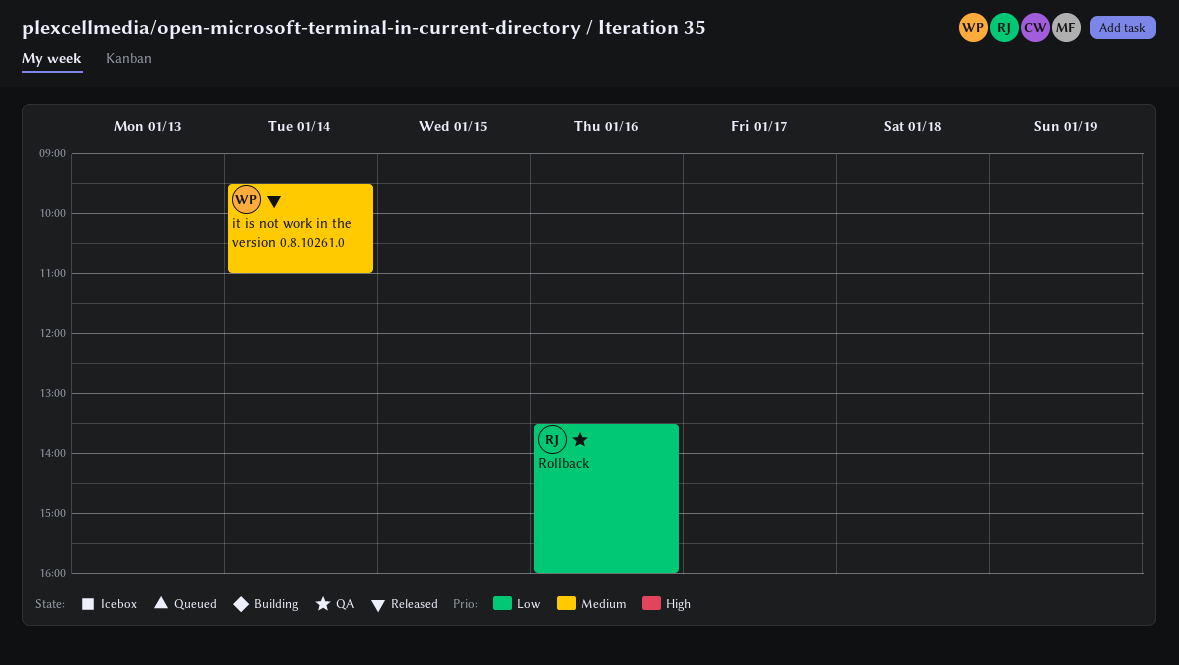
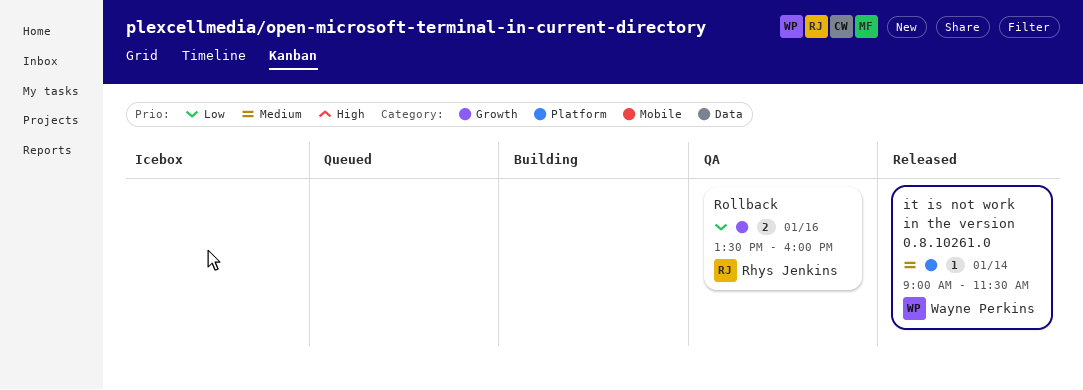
it is not work in the version 0.8.10261.0, begins: 09:30 -> 09:00
it is not work in the version 0.8.10261.0, ends: 11:00 -> 11:30

